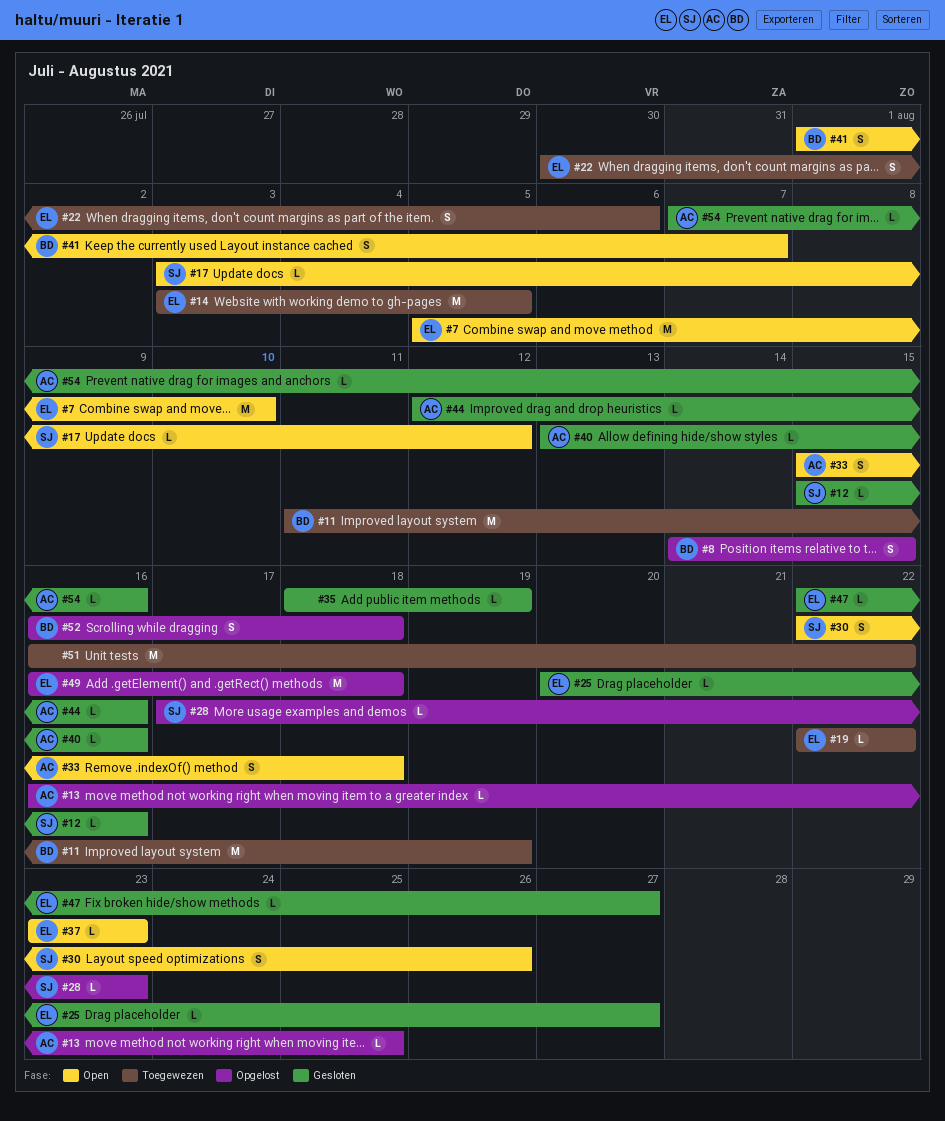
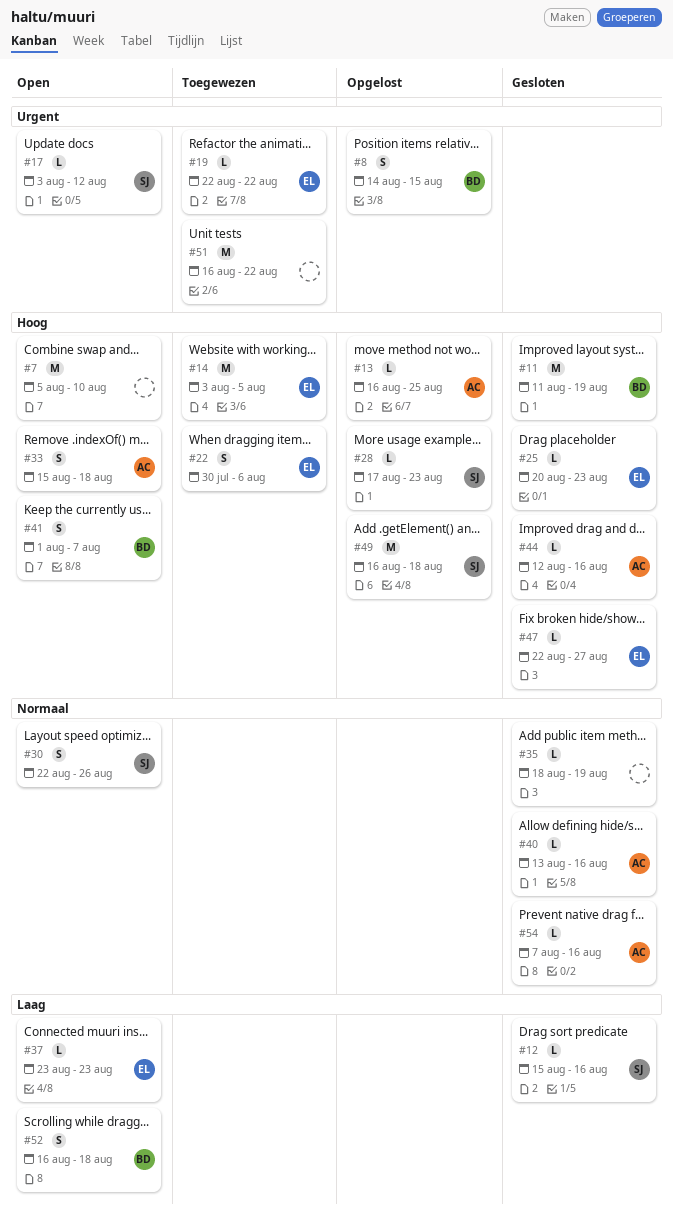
#7, owner: EL -> none
#11, status: Toegewezen -> Gesloten
#25, due: Aug 27 -> Aug 23
#49, owner: EL -> SJ
#52, status: Opgelost -> Open

